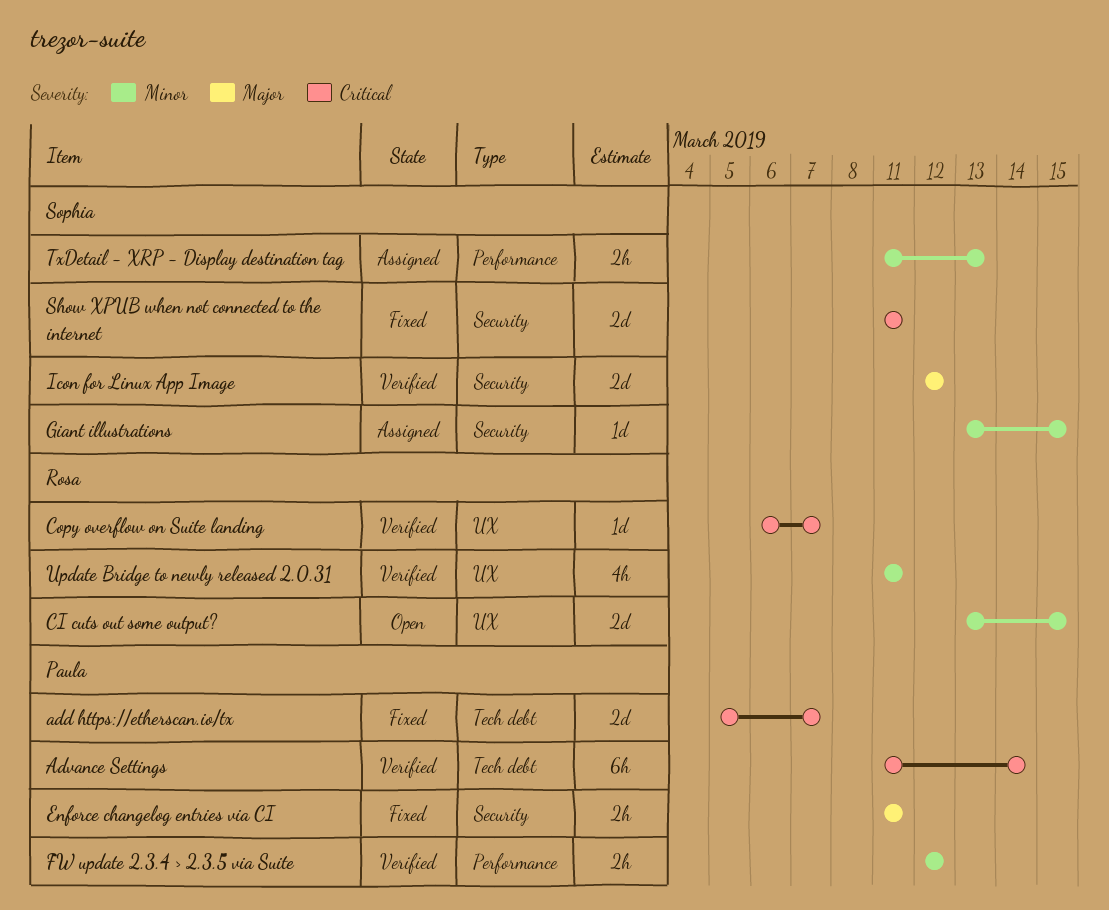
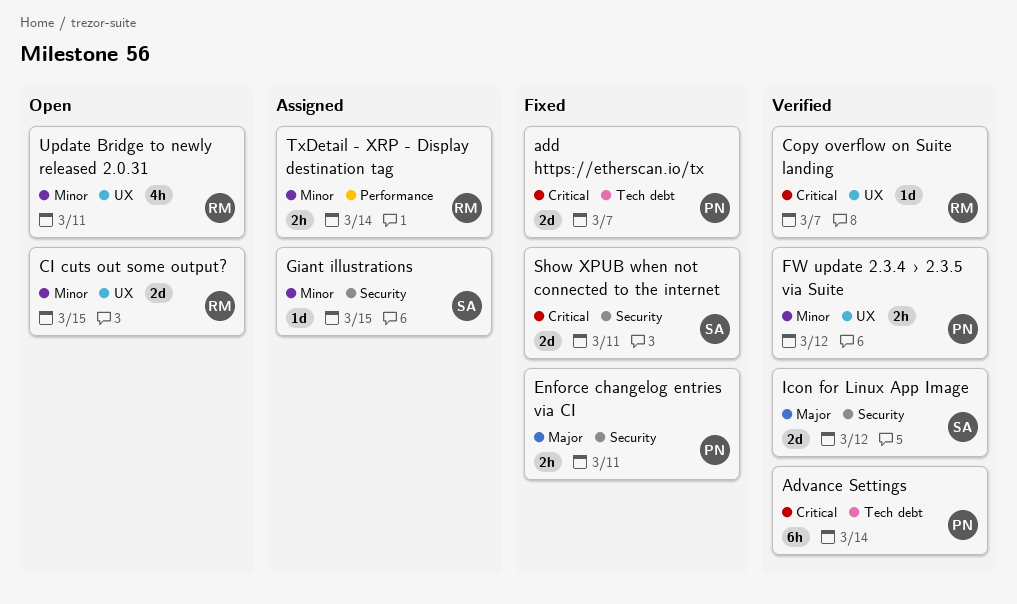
FW update 2.3.4 › 2.3.5 via Suite, label: Performance -> UX
TxDetail - XRP - Display destination tag, owner: Sophia -> Rosa
TxDetail - XRP - Display destination tag, due: Mar 13 -> Mar 14
Update Bridge to newly released 2.0.31, status: Verified -> Open

